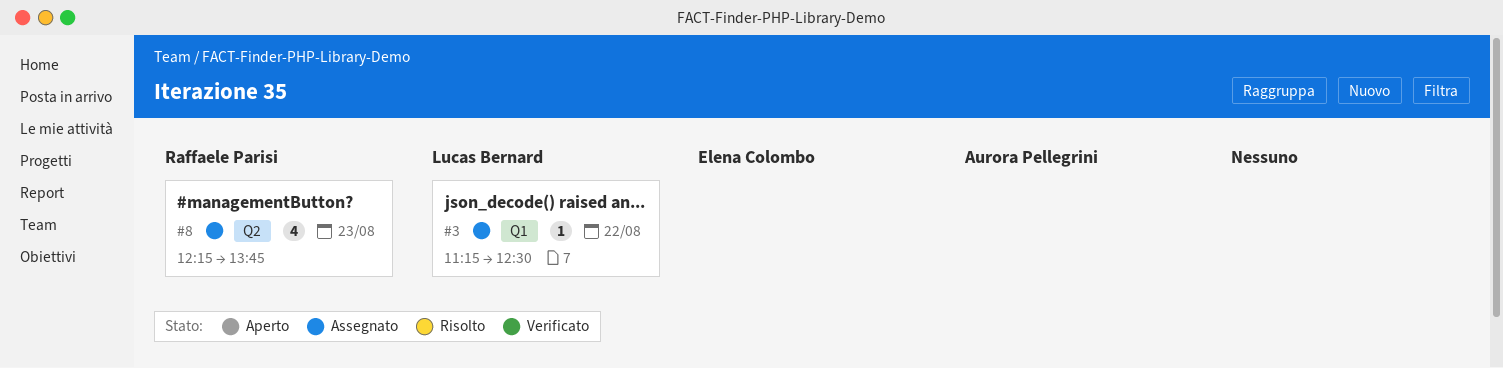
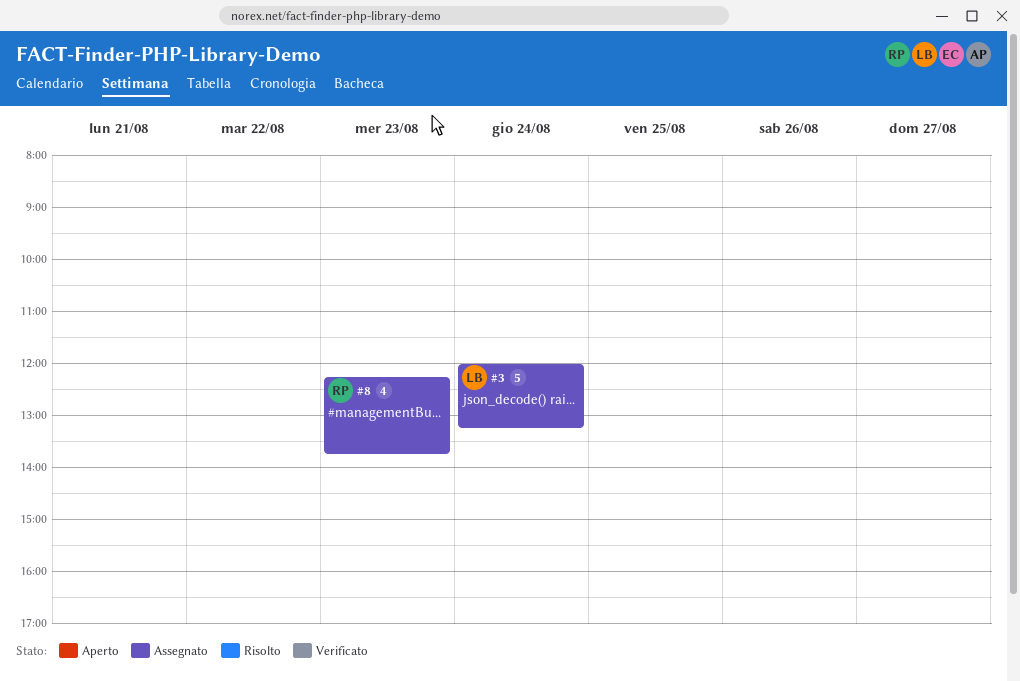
#3, estimate: 1 -> 5
#3, day: Aug 22 -> Aug 24
#3, begins: 11:15 -> 12:00
#3, ends: 12:30 -> 13:15

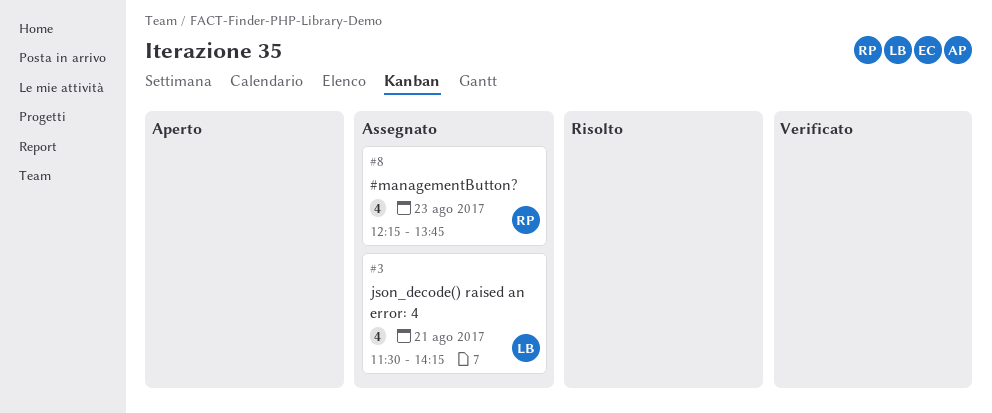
#3, estimate: 5 -> 4
#3, day: Aug 24 -> Aug 21
#3, begins: 12:00 -> 11:30
#3, ends: 13:15 -> 14:15

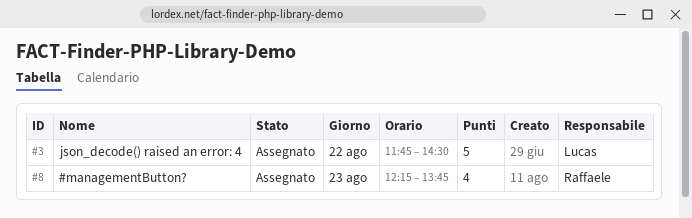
#3, estimate: 4 -> 5
#3, day: Aug 21 -> Aug 22
#3, begins: 11:30 -> 11:45
#3, ends: 14:15 -> 14:30

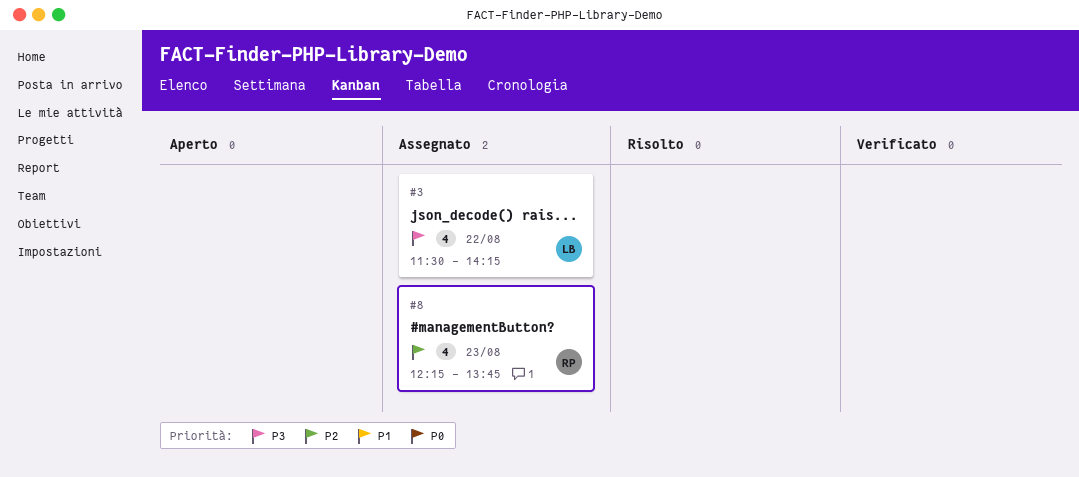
#3, estimate: 5 -> 4
#3, begins: 11:45 -> 11:30
#3, ends: 14:30 -> 14:15

